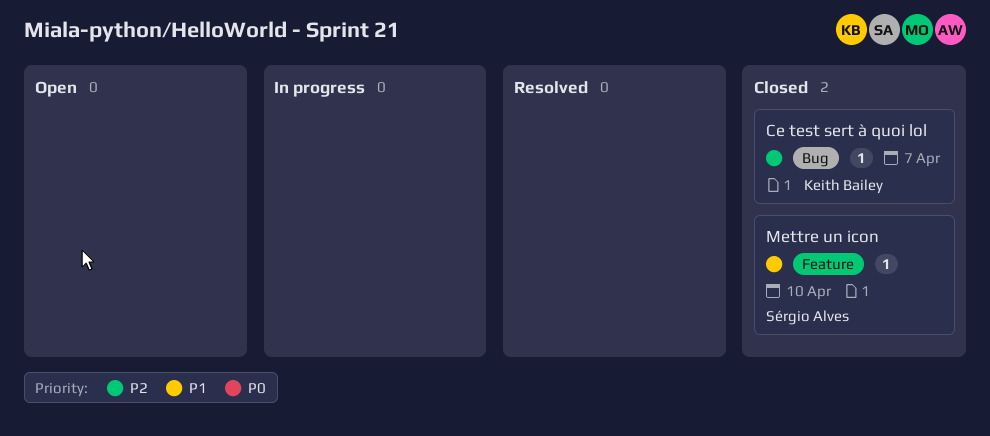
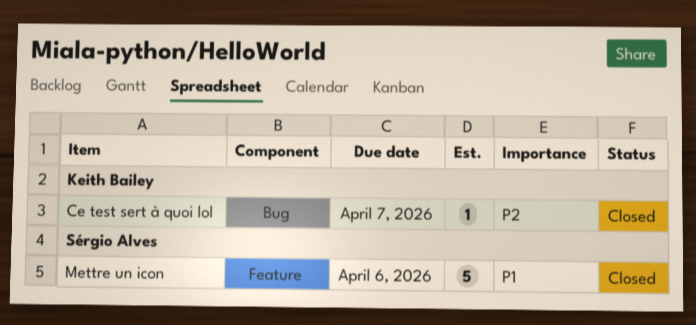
Mettre un icon, estimate: 1 -> 5
Mettre un icon, due: Apr 10 -> Apr 6

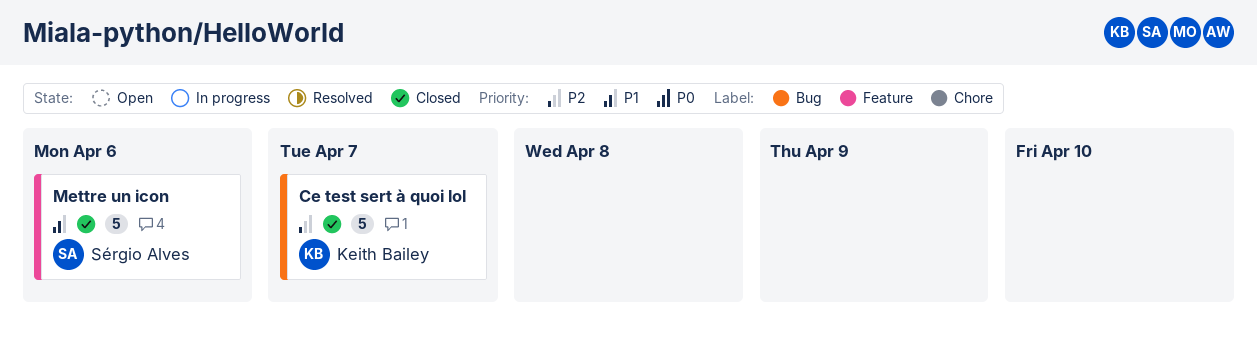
Ce test sert à quoi lol, estimate: 1 -> 5

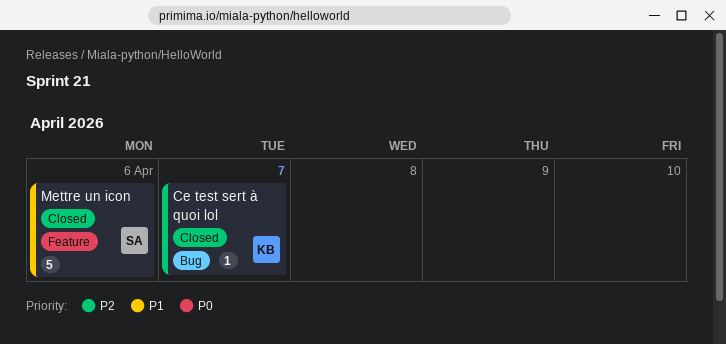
Ce test sert à quoi lol, estimate: 5 -> 1

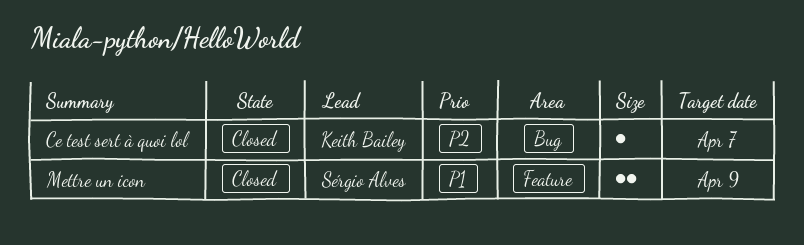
Mettre un icon, estimate: 5 -> 2
Mettre un icon, due: Apr 6 -> Apr 9

